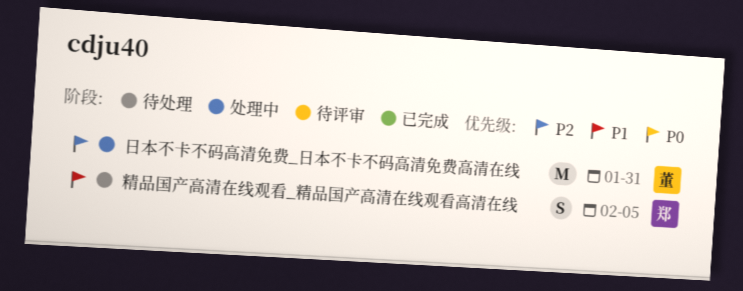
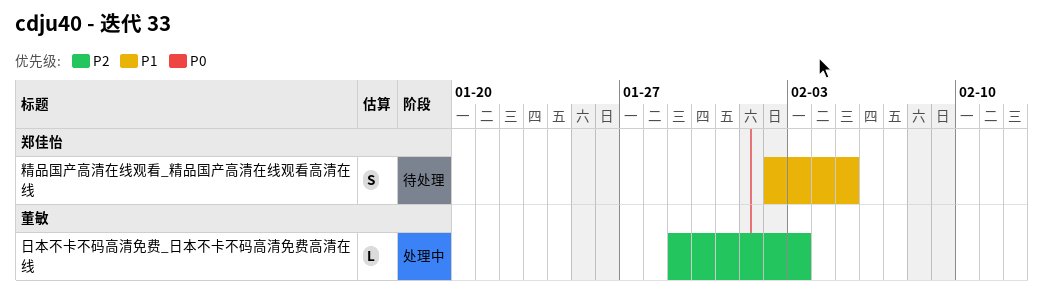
日本不卡不码高清免费_日本不卡不码高清免费高清在线, estimate: M -> L
日本不卡不码高清免费_日本不卡不码高清免费高清在线, due: Jan 31 -> Feb 3

